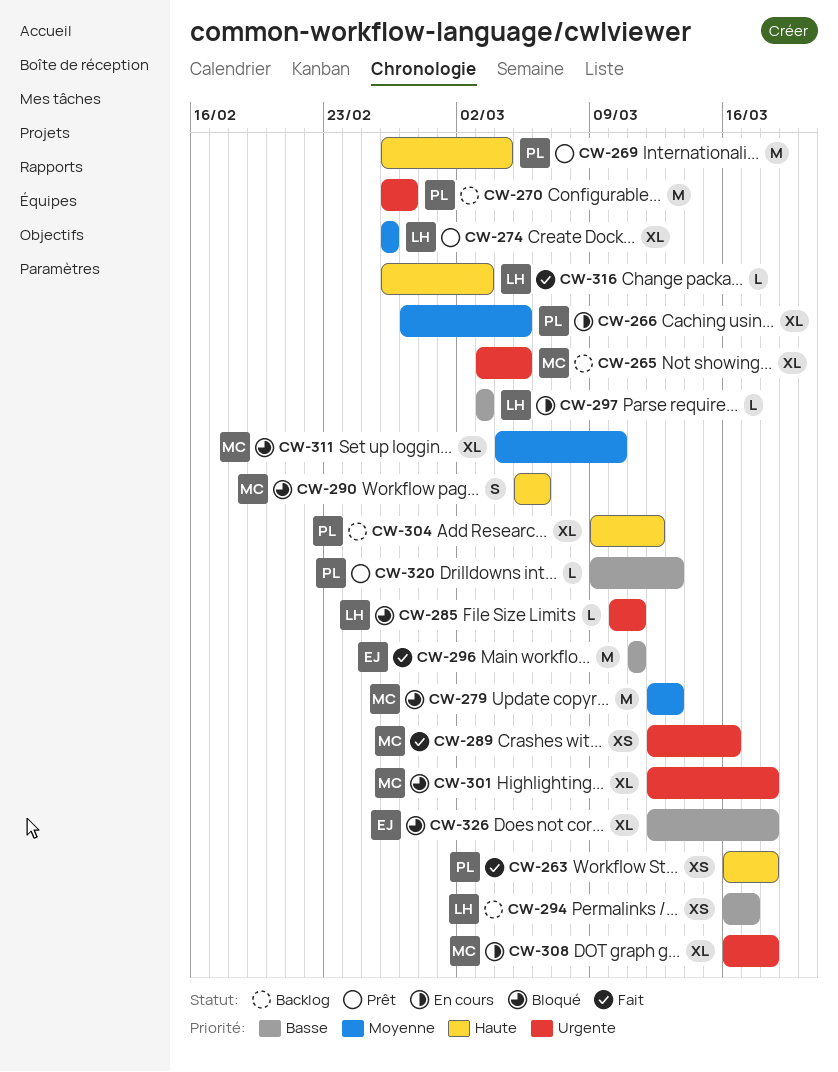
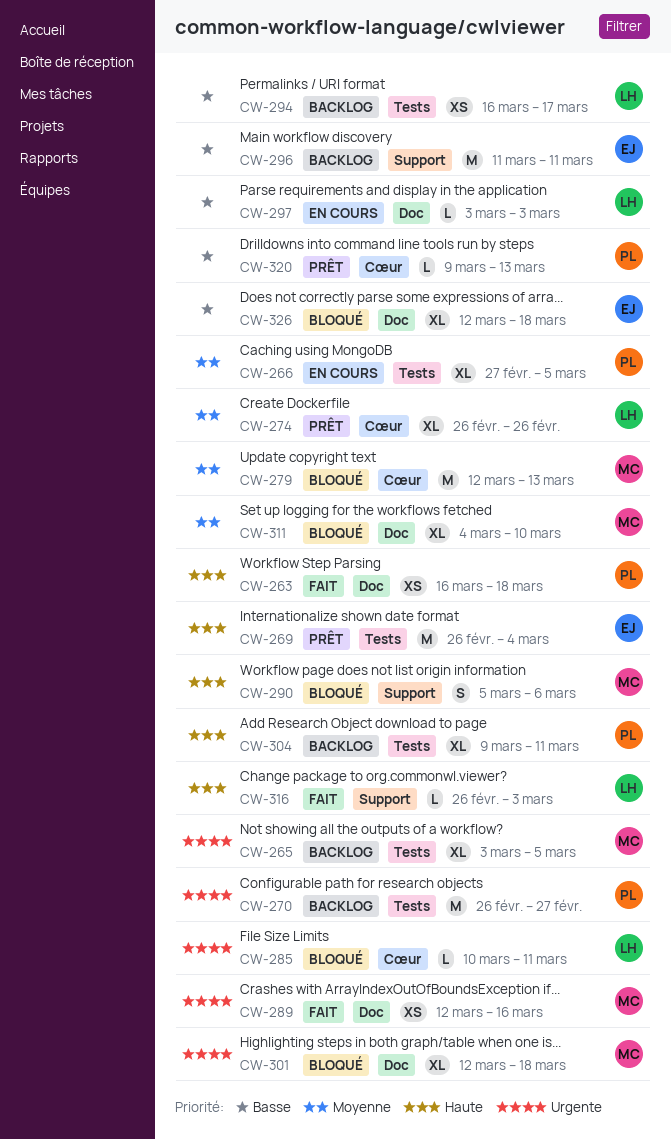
CW-269, owner: PL -> EJ
CW-296, status: Fait -> Backlog
CW-304, due: Mar 12 -> Mar 11
CW-308: present -> none

